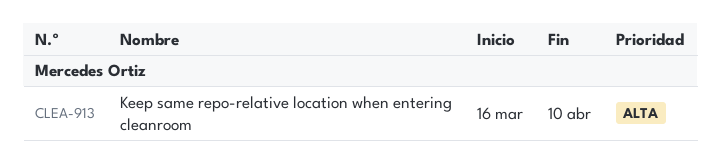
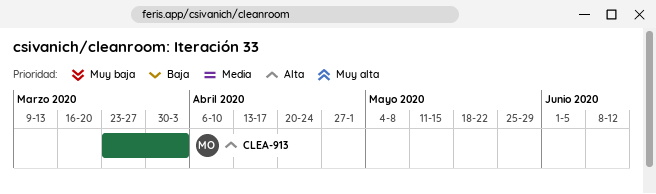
CLEA-913, start: Mar 16 -> Mar 23
CLEA-913, due: Apr 10 -> Apr 3

